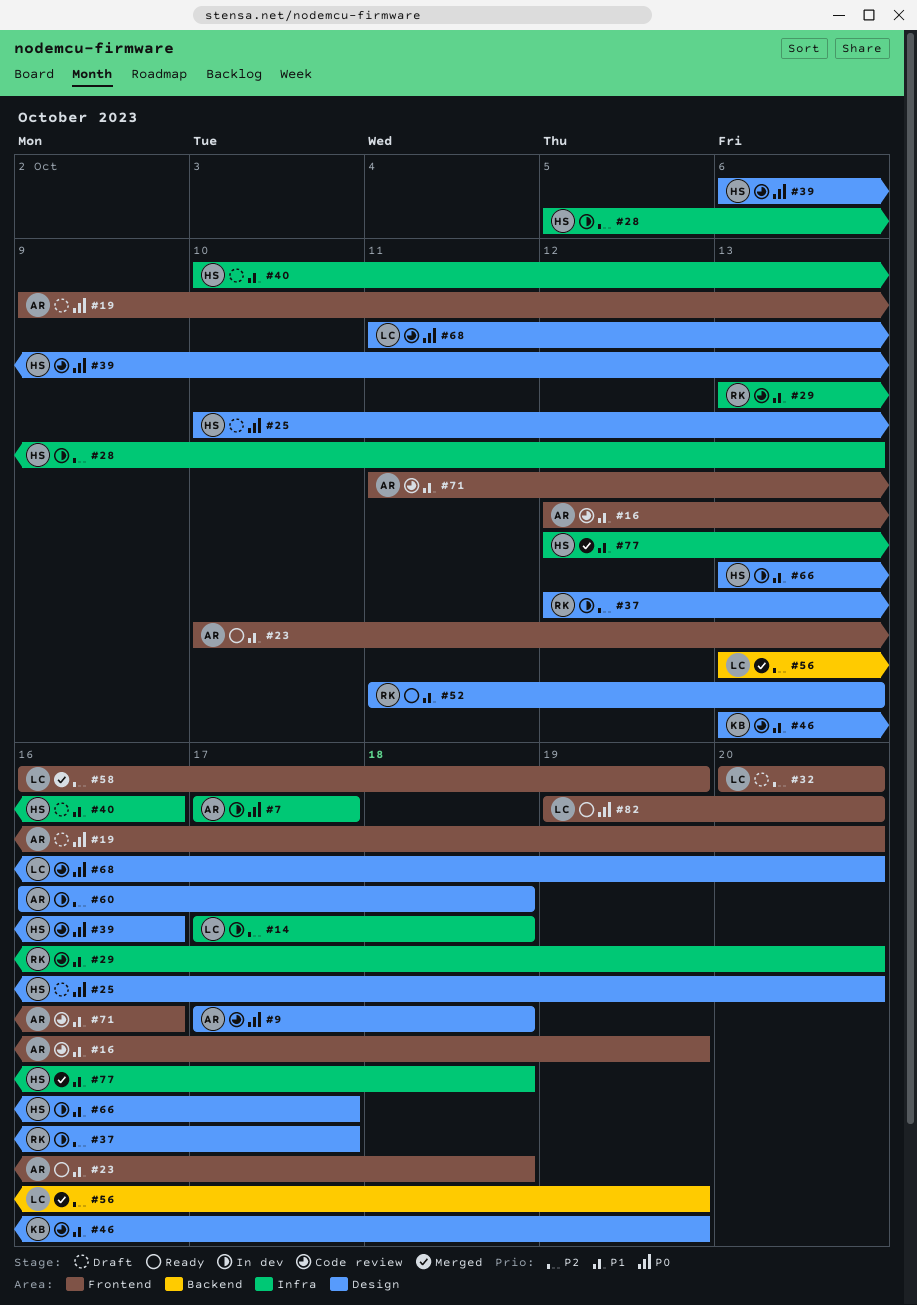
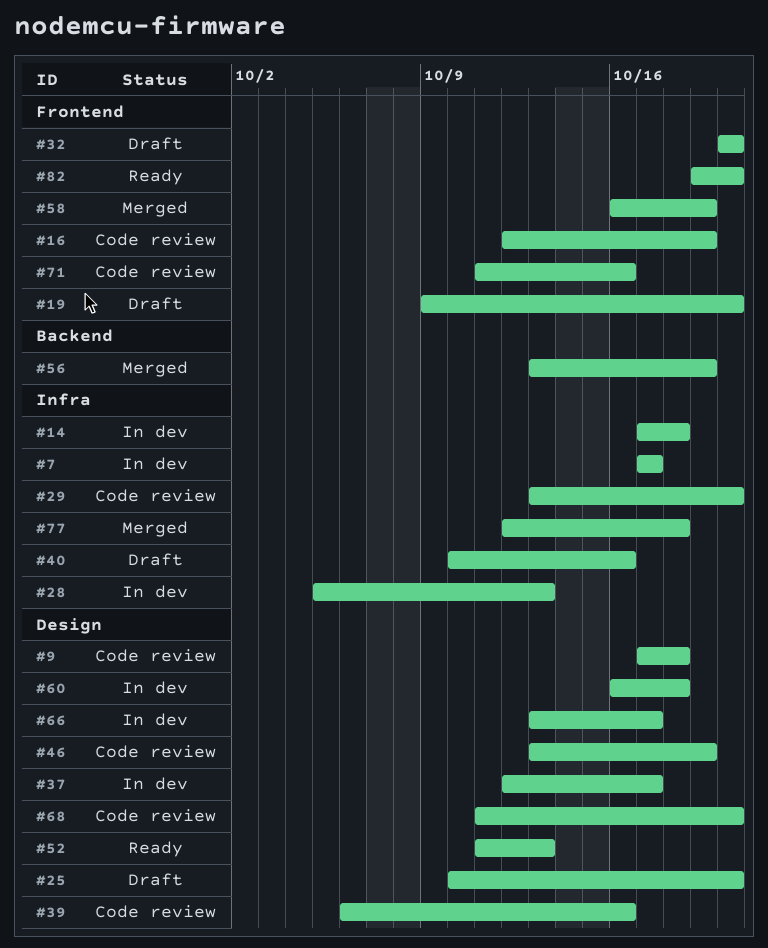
#23: present -> none

